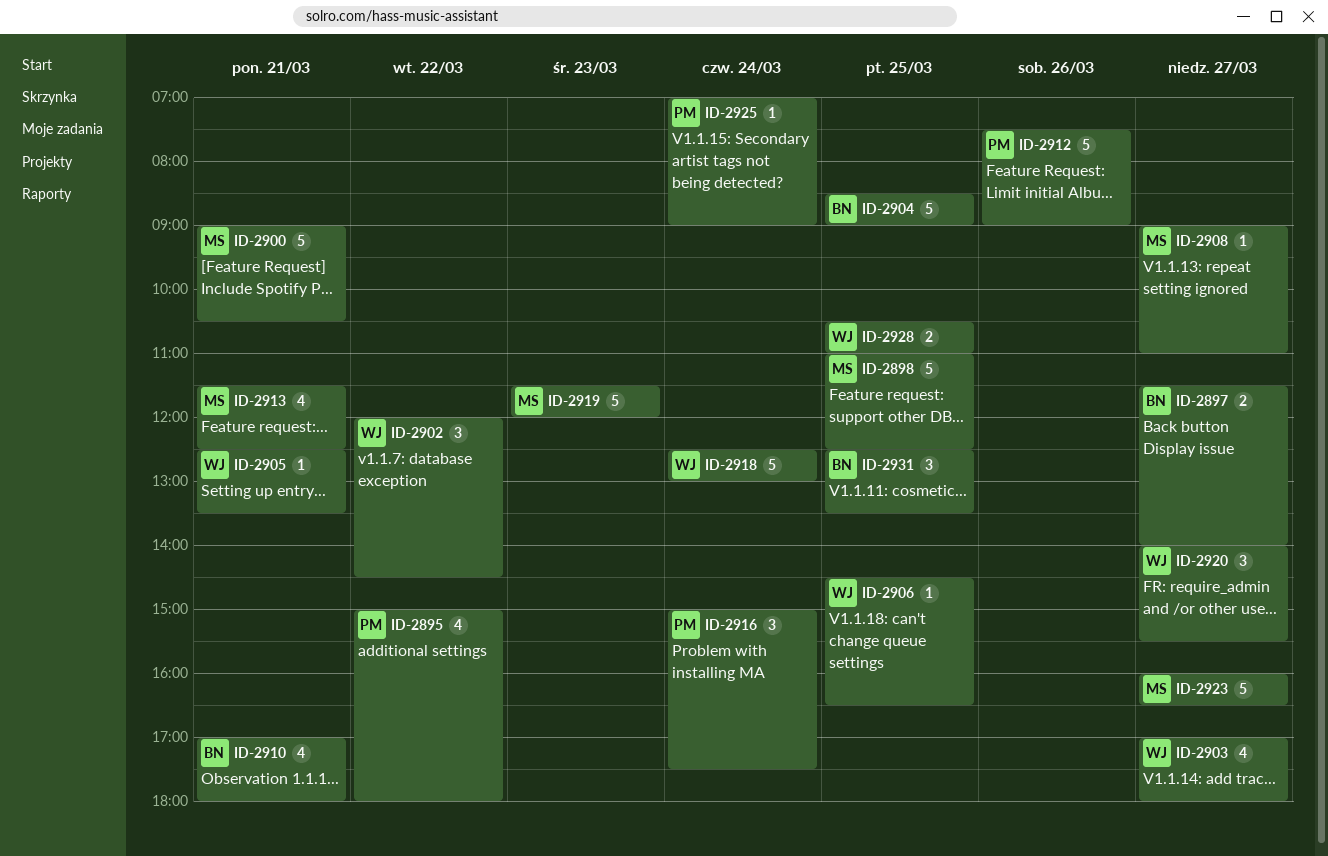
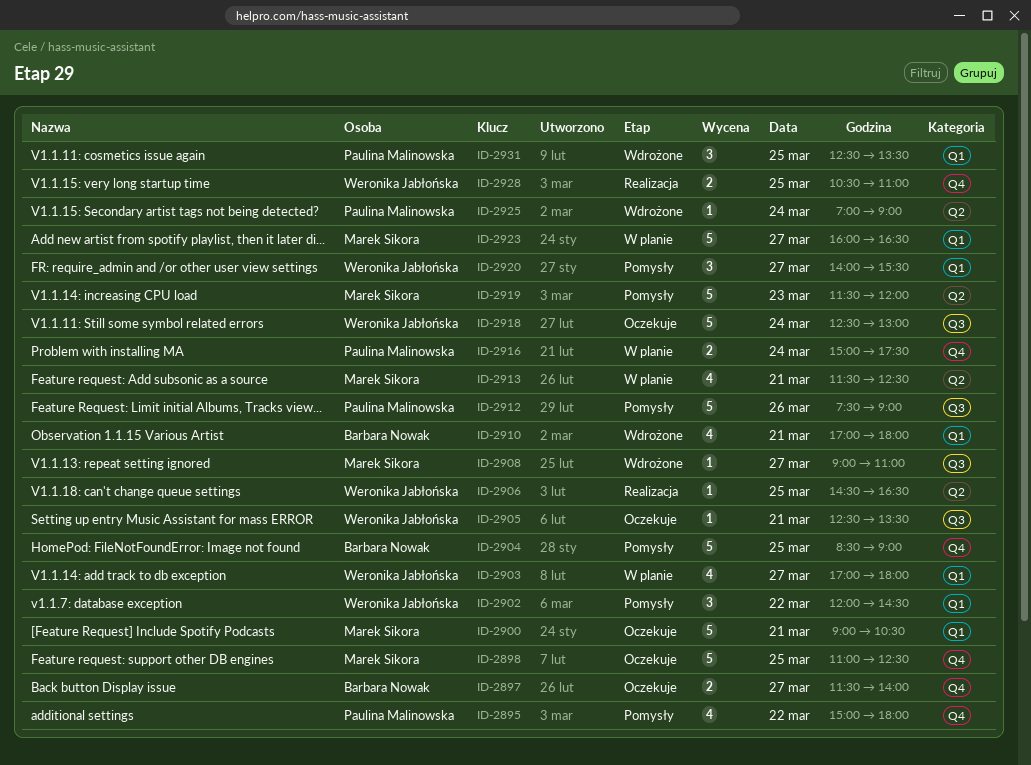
ID-2916, estimate: 3 -> 2
ID-2931, owner: Barbara Nowak -> Paulina Malinowska

